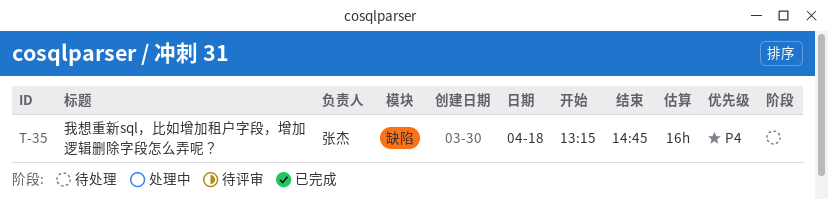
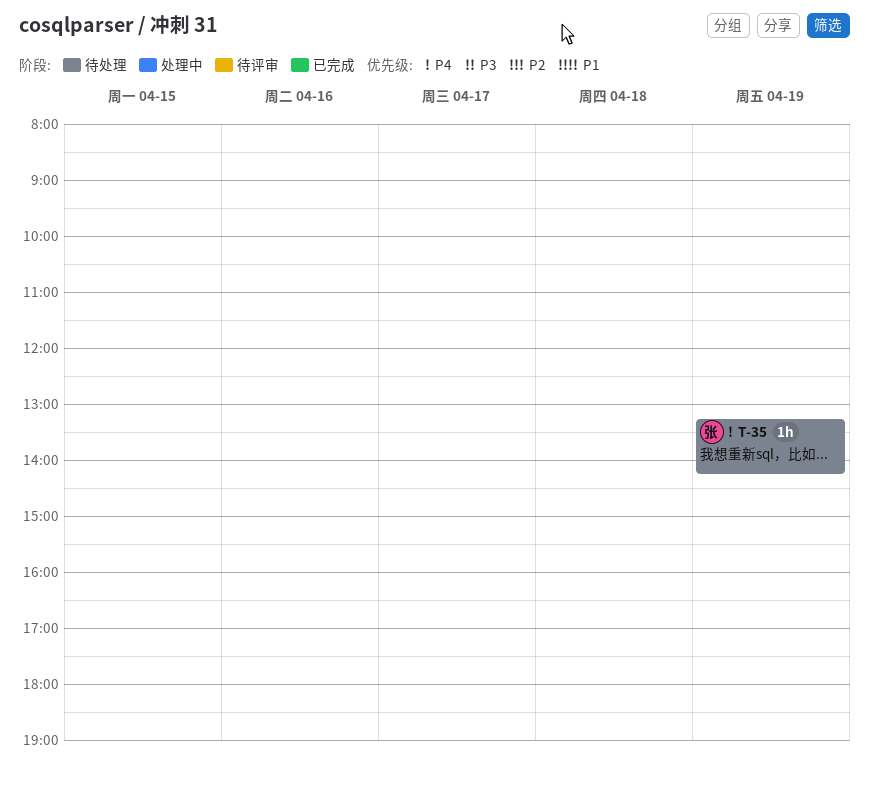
T-35, estimate: 16h -> 1h
T-35, day: Apr 18 -> Apr 19
T-35, ends: 14:45 -> 14:15

